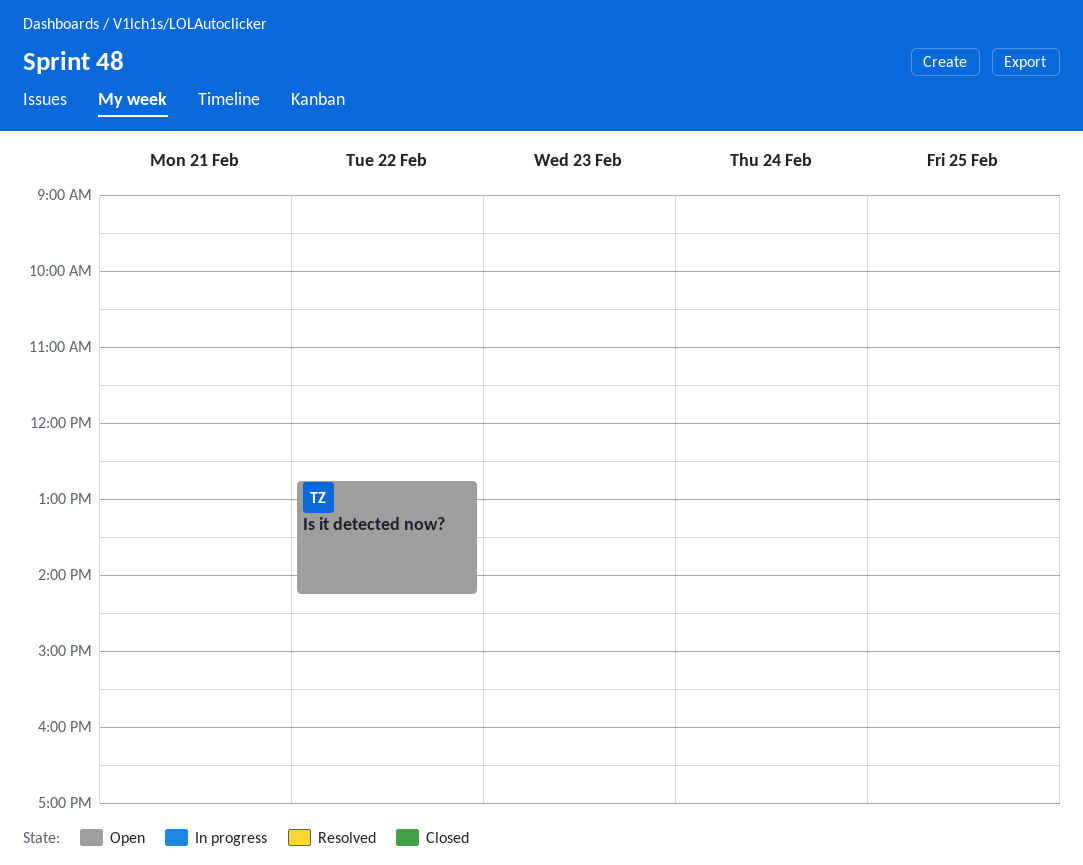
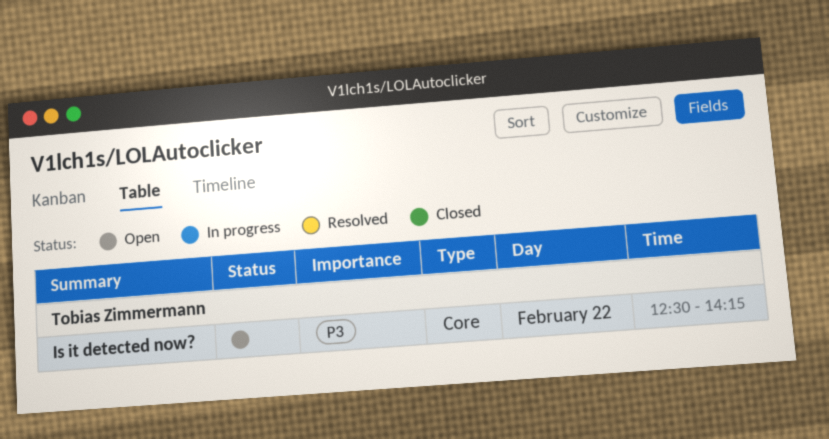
Is it detected now?, begins: 12:45 -> 12:30

